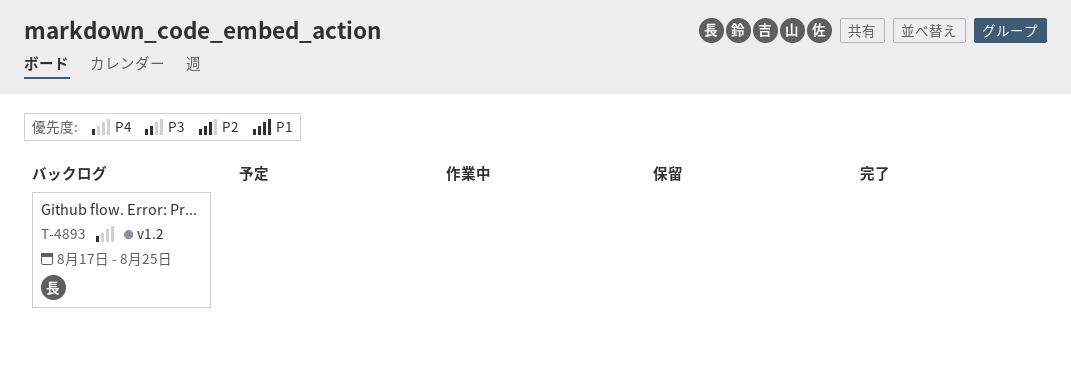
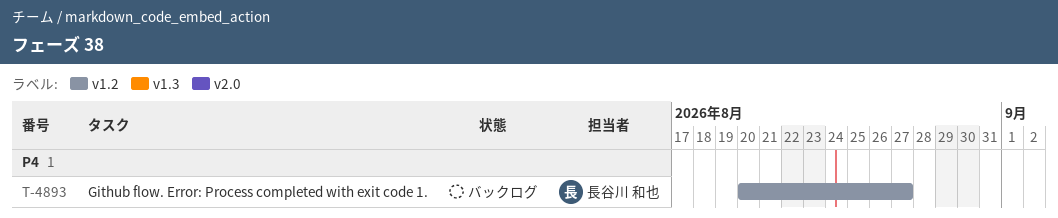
T-4893, start: Aug 17 -> Aug 20
T-4893, due: Aug 25 -> Aug 27

